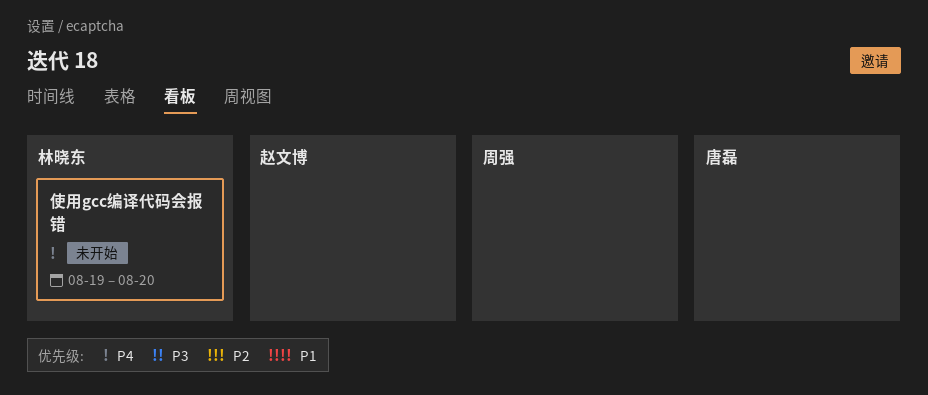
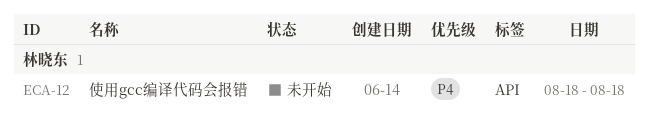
使用gcc编译代码会报错, start: Aug 19 -> Aug 18
使用gcc编译代码会报错, due: Aug 20 -> Aug 18

